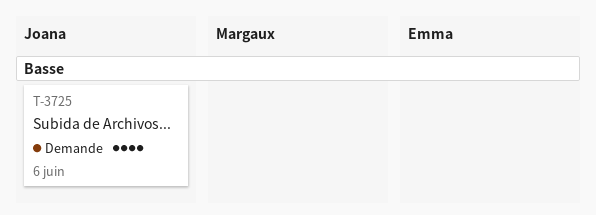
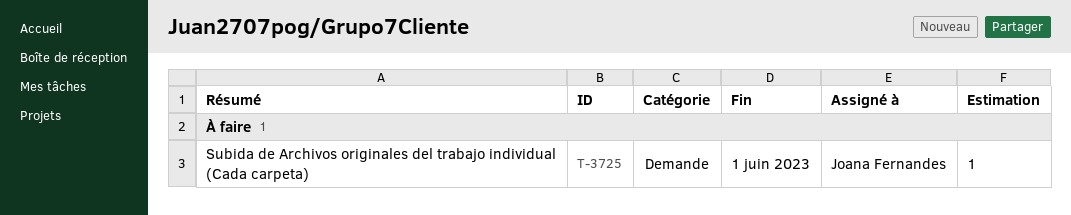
T-3725, estimate: 4 -> 1
T-3725, due: Jun 6 -> Jun 1

